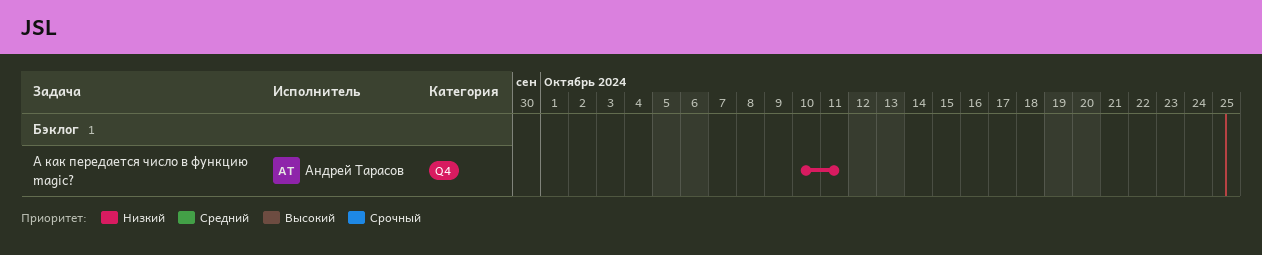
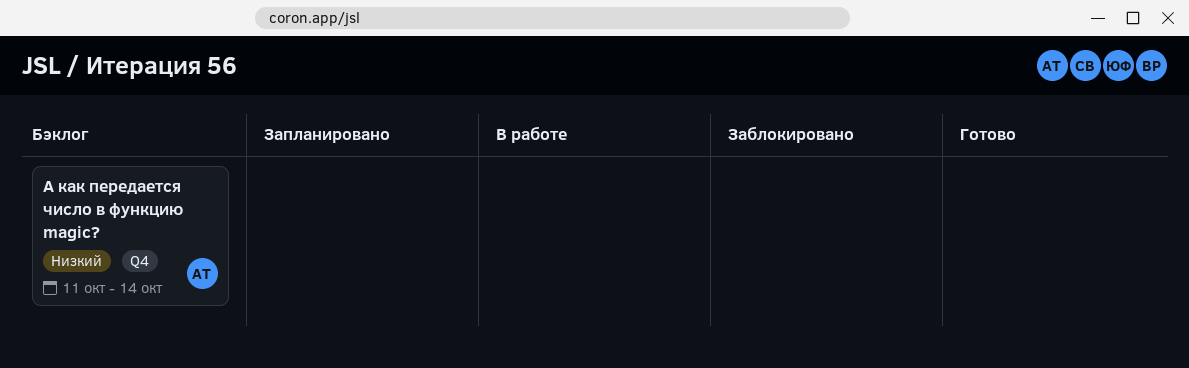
А как передается число в функцию magic?, start: Oct 10 -> Oct 11
А как передается число в функцию magic?, due: Oct 11 -> Oct 14

